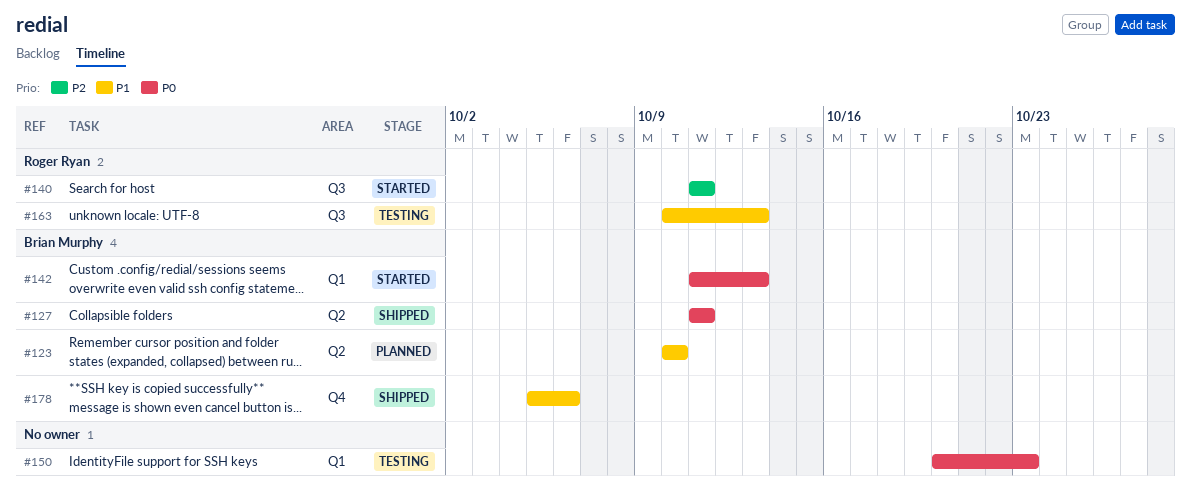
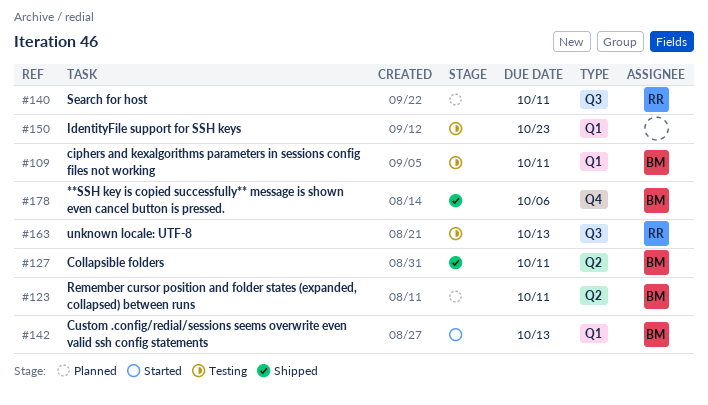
#109: none -> present
#123, due: Oct 10 -> Oct 11
#140, status: Started -> Planned

